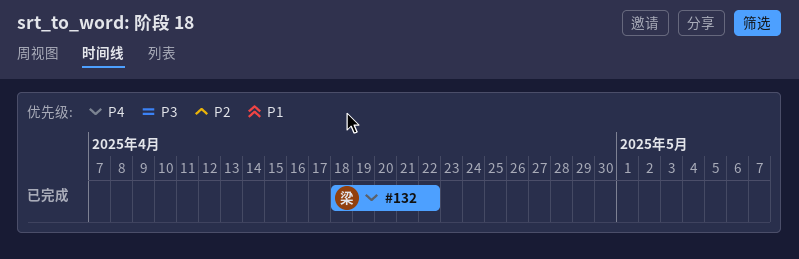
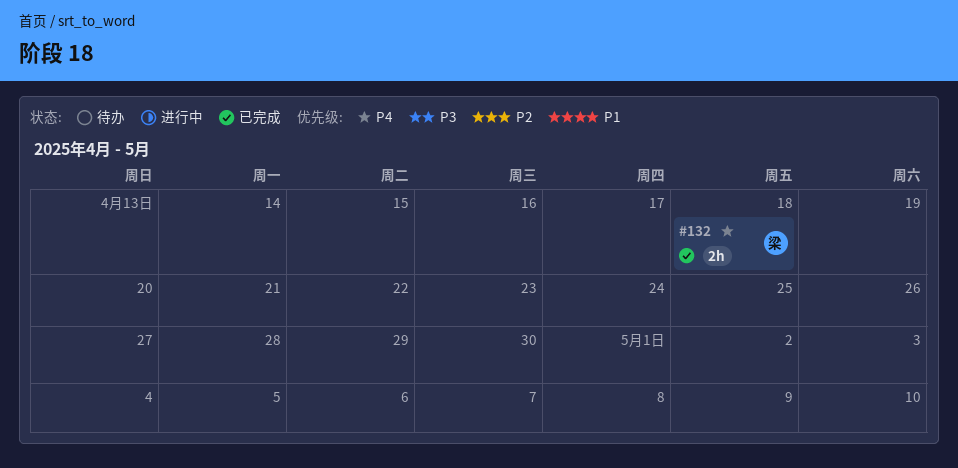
#132, due: Apr 22 -> Apr 18

